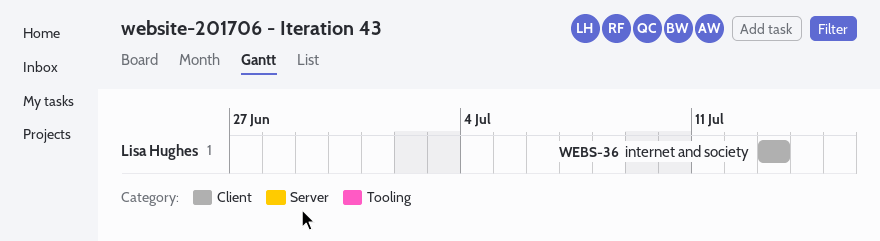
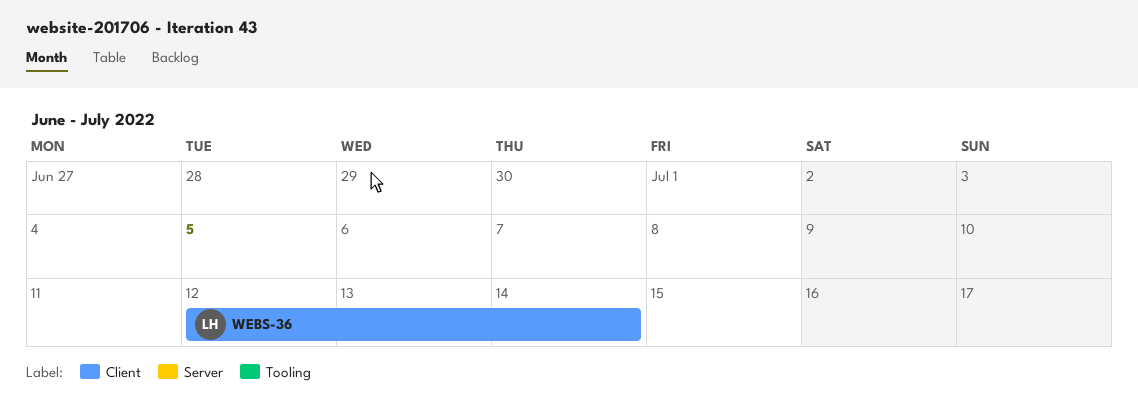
WEBS-36, start: Jul 13 -> Jul 12
WEBS-36, due: Jul 13 -> Jul 14

